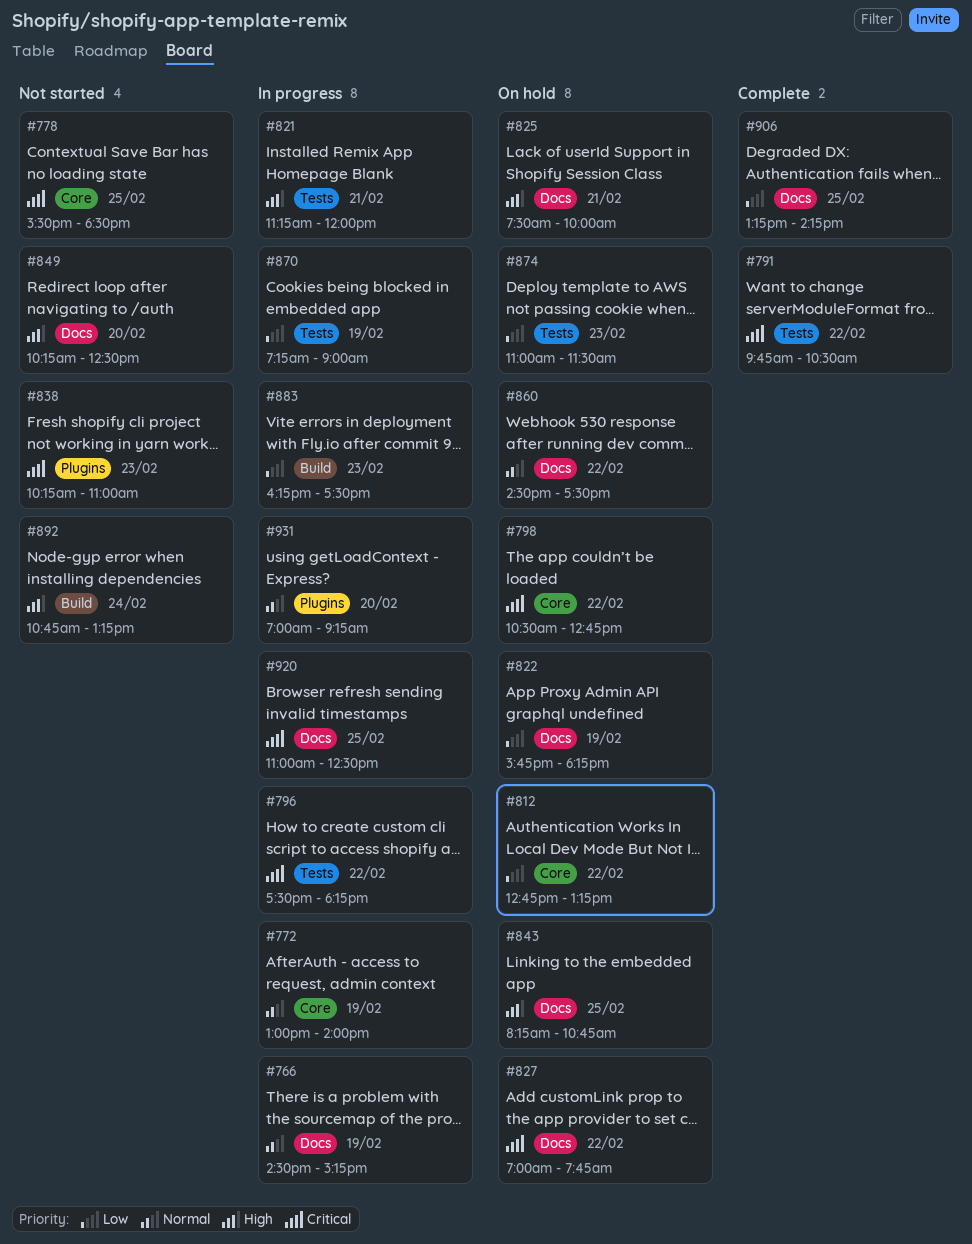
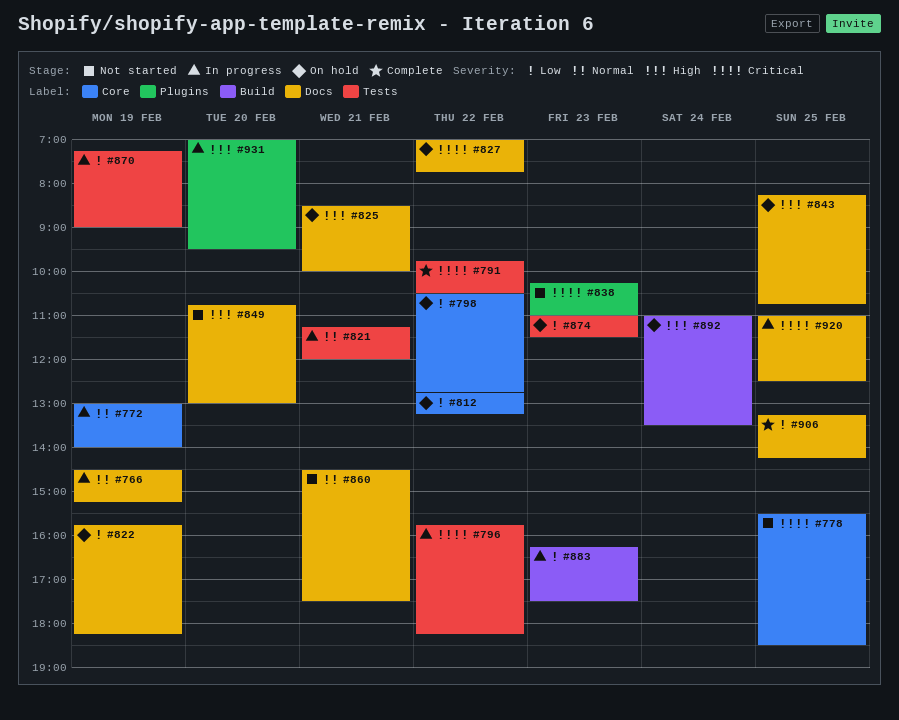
#796, begins: 17:30 -> 15:45
#798, priority: Critical -> Low
#821, priority: High -> Normal
#825, begins: 07:30 -> 08:30
#849, begins: 10:15 -> 10:45
#849, ends: 12:30 -> 13:00
#860, status: On hold -> Not started
#860, day: Feb 22 -> Feb 21
#892, status: Not started -> On hold
#892, begins: 10:45 -> 11:00
#892, ends: 13:15 -> 13:30
#931, priority: Normal -> High
#931, ends: 09:15 -> 09:30

